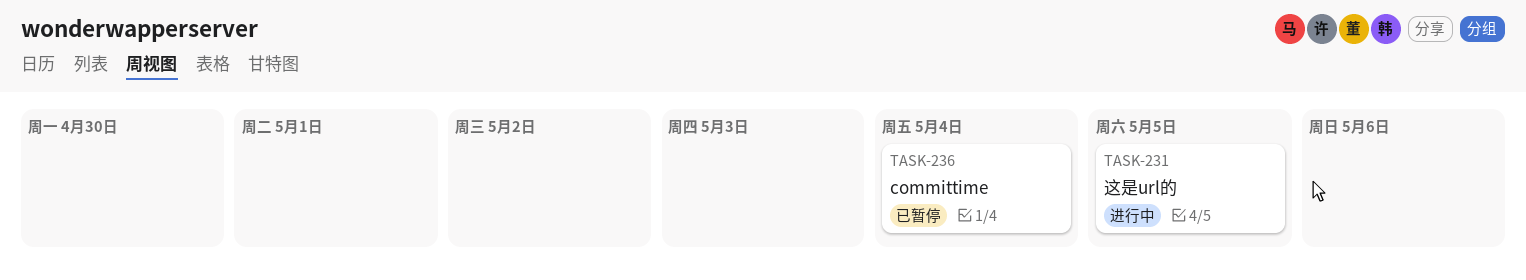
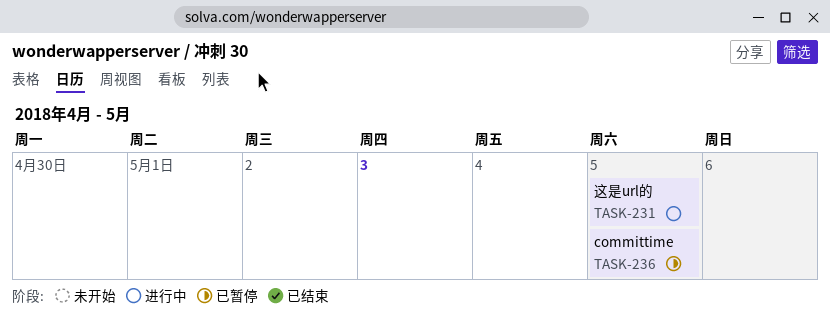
TASK-236, due: May 4 -> May 5

